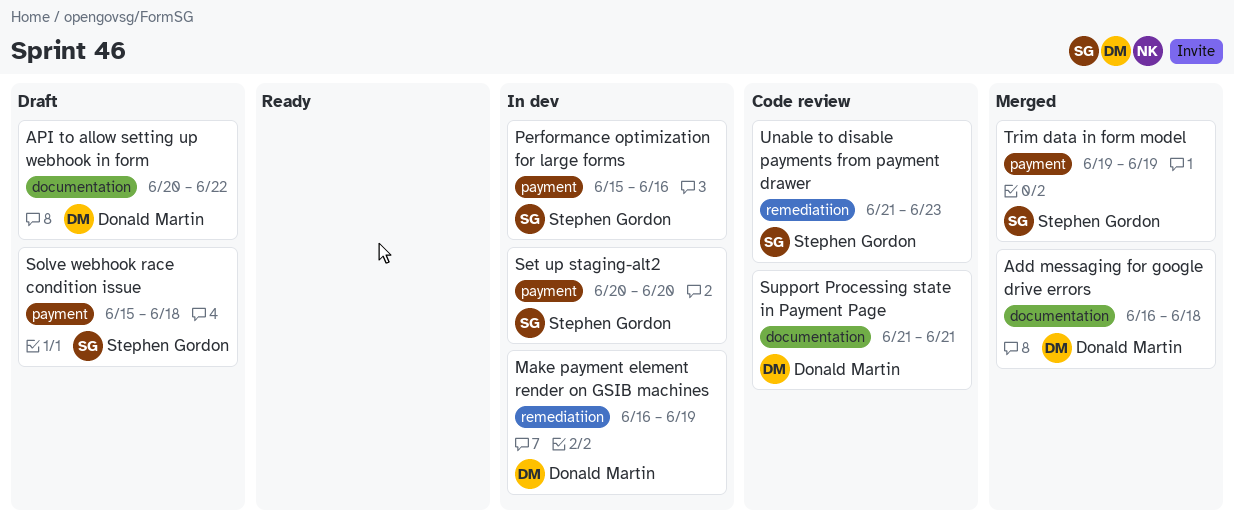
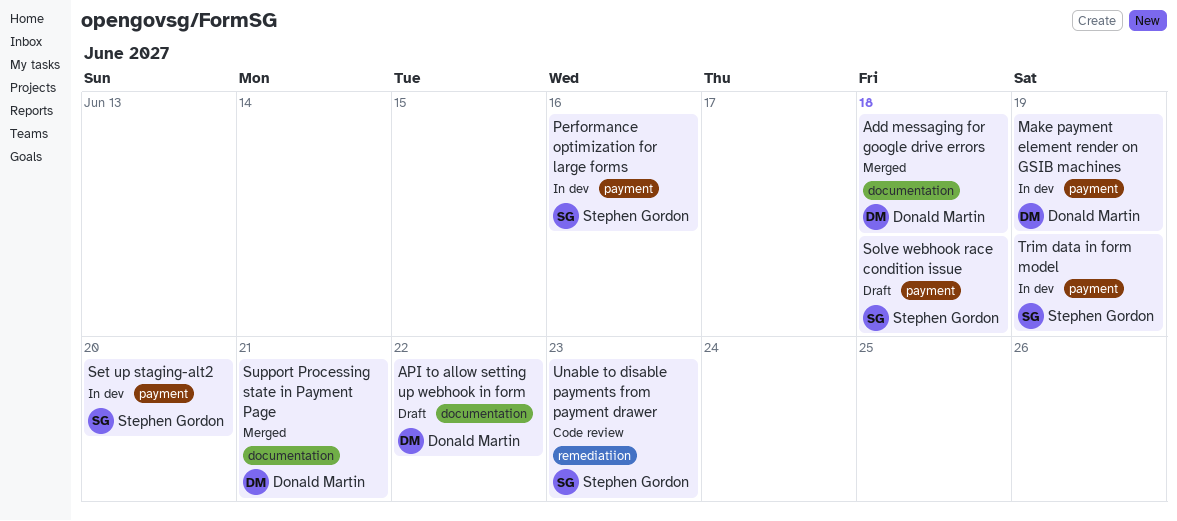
Make payment element render on GSIB machines, label: remediatiion -> payment
Support Processing state in Payment Page, status: Code review -> Merged
Trim data in form model, status: Merged -> In dev

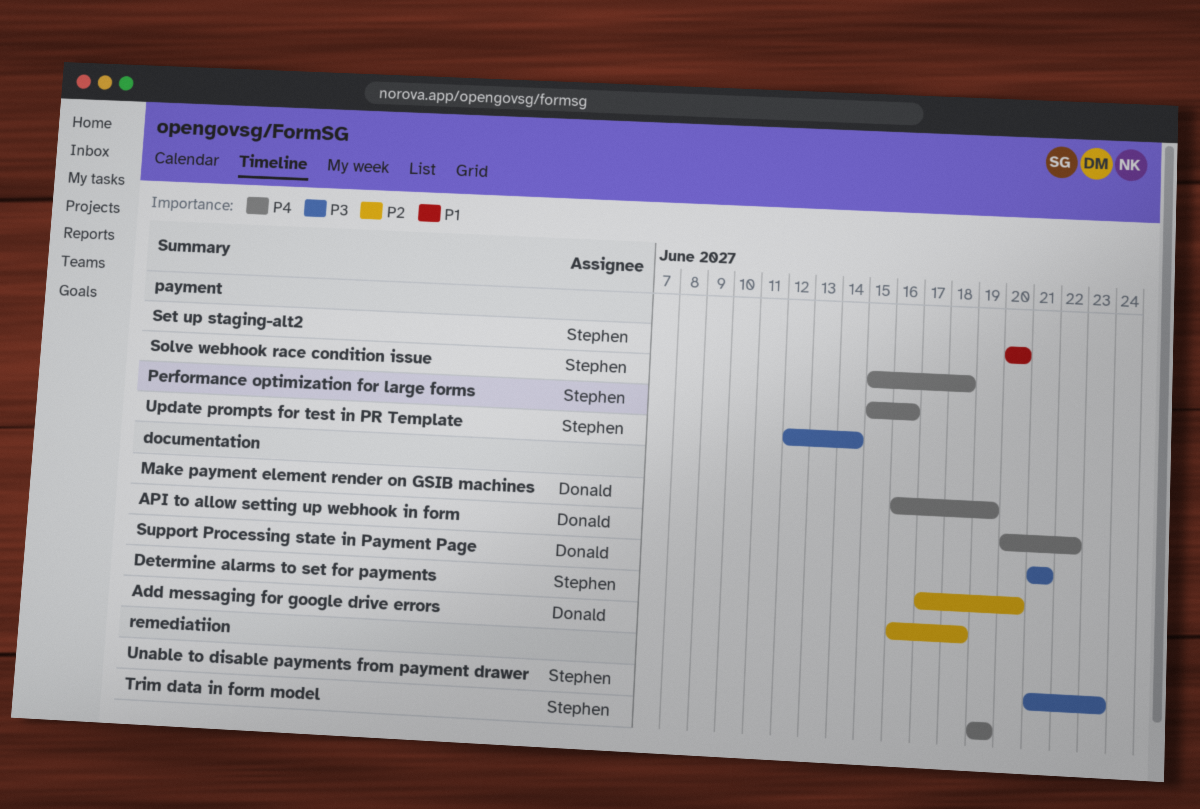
Determine alarms to set for payments: none -> present
Make payment element render on GSIB machines, label: payment -> documentation
Trim data in form model, label: payment -> remediatiion
Update prompts for test in PR Template: none -> present

